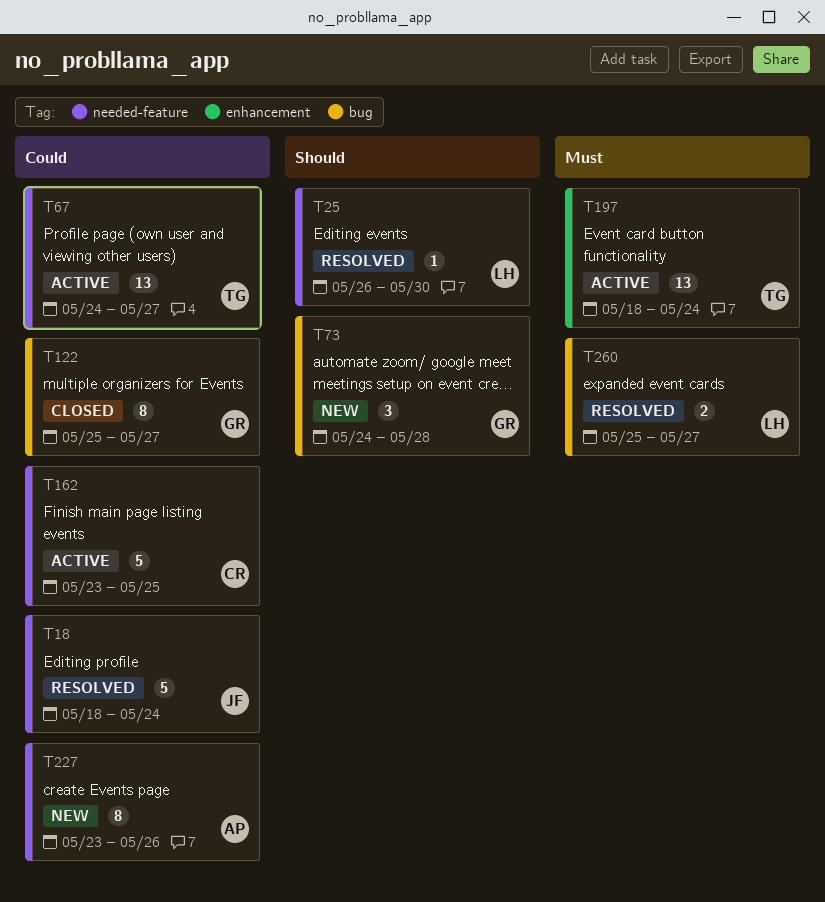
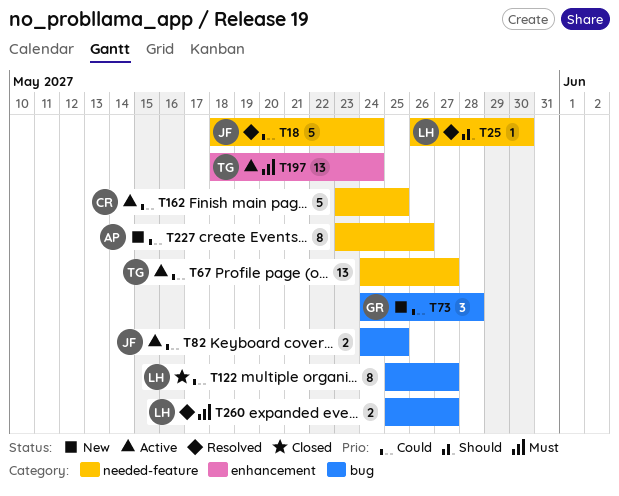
T73, priority: Should -> Could
T82: none -> present
T122, owner: GR -> LH

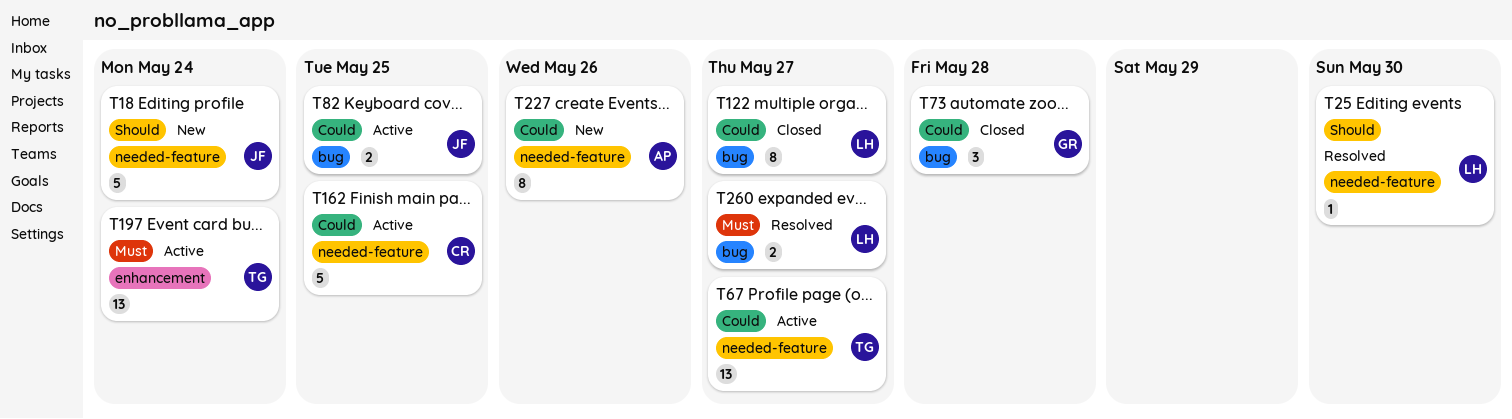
T18, status: Resolved -> New
T18, priority: Could -> Should
T73, status: New -> Closed

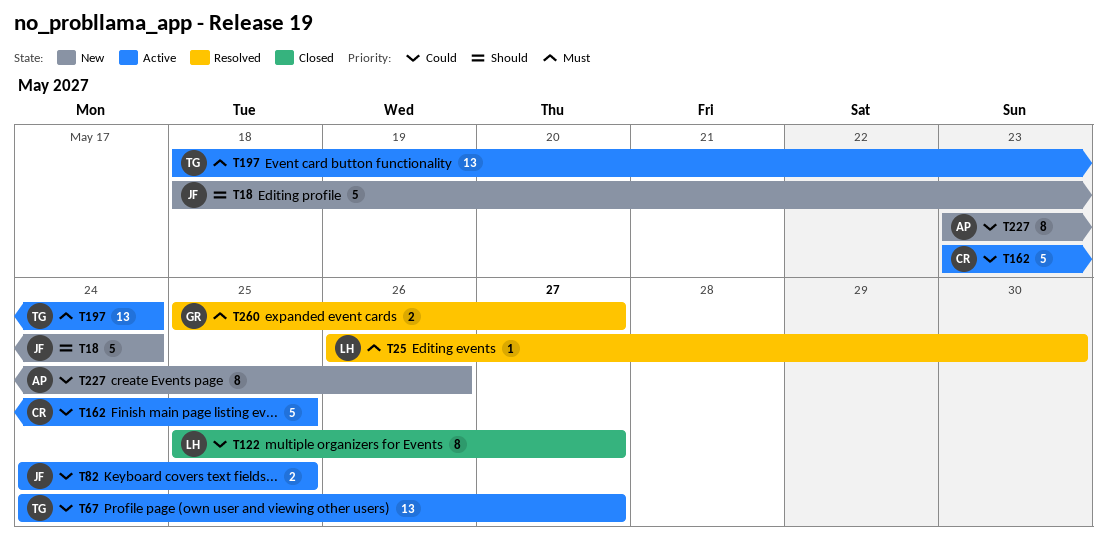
T25, priority: Should -> Must
T73: present -> none
T260, owner: LH -> GR

